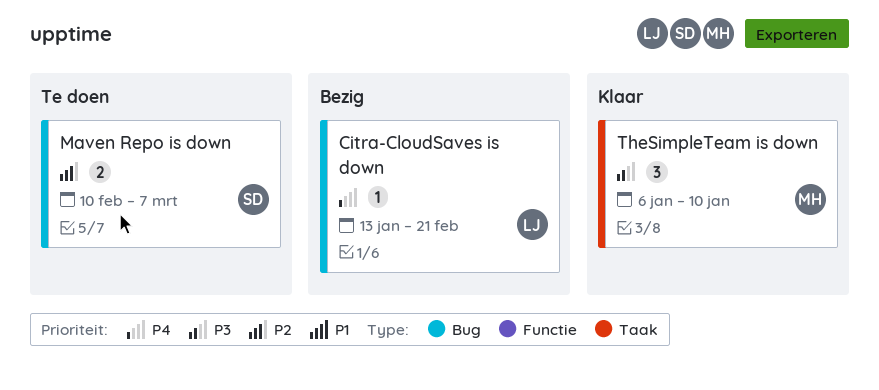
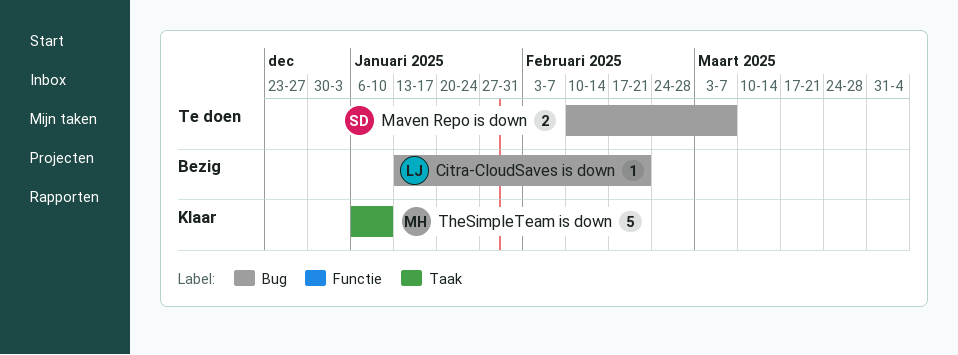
TheSimpleTeam is down, estimate: 3 -> 5

